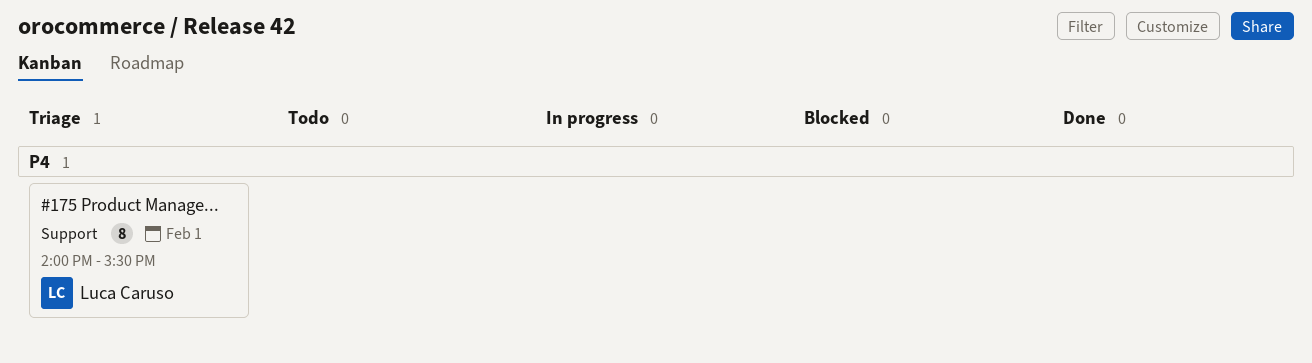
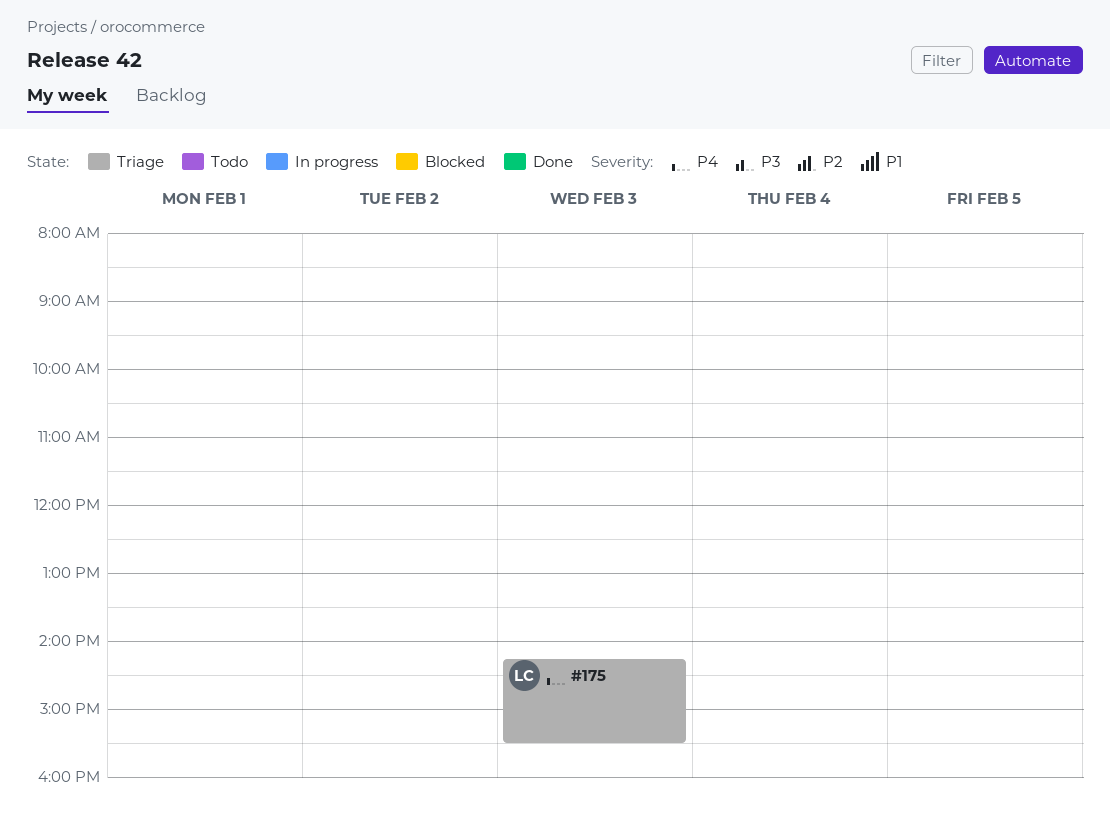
#175, day: Feb 1 -> Feb 3
#175, begins: 14:00 -> 14:15

